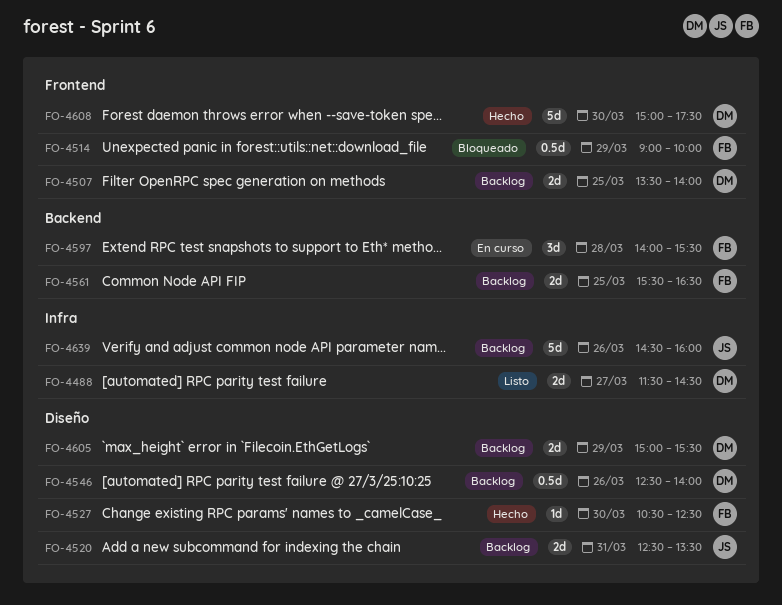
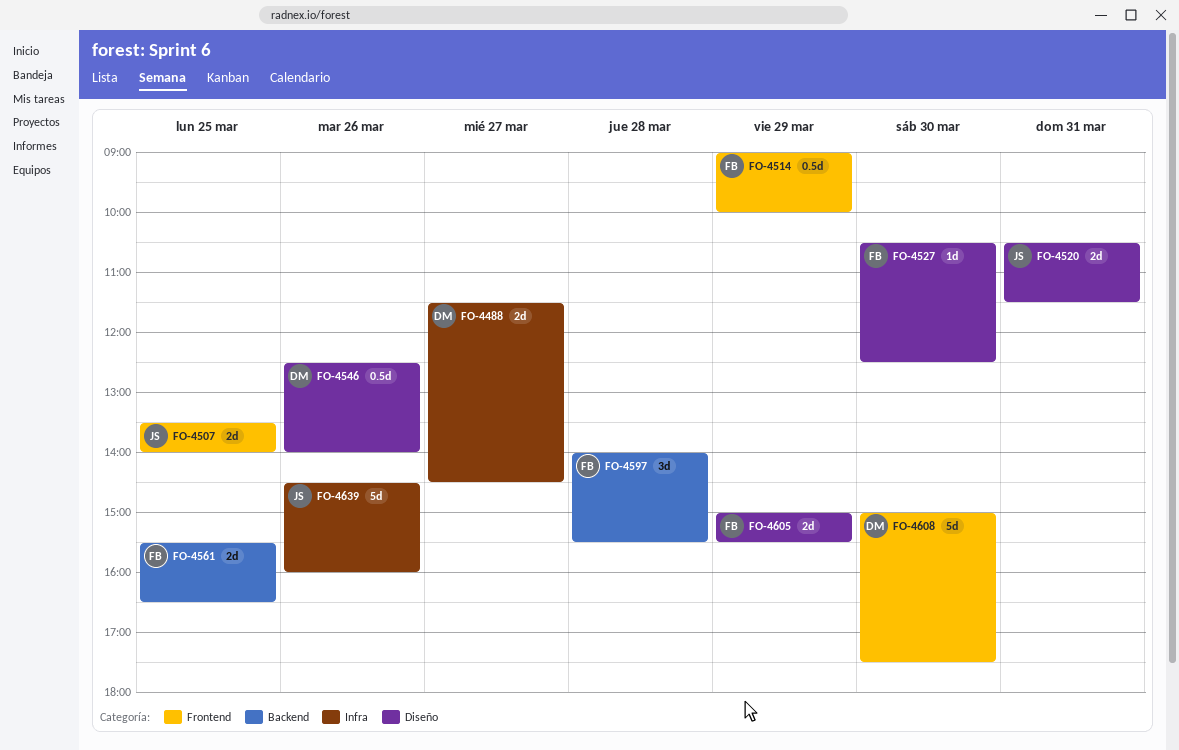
FO-4507, owner: DM -> JS
FO-4520, begins: 12:30 -> 10:30
FO-4520, ends: 13:30 -> 11:30
FO-4605, owner: DM -> FB

